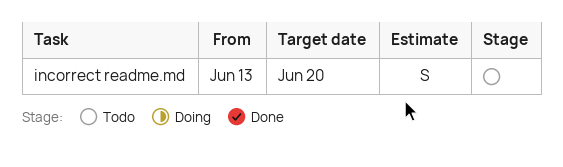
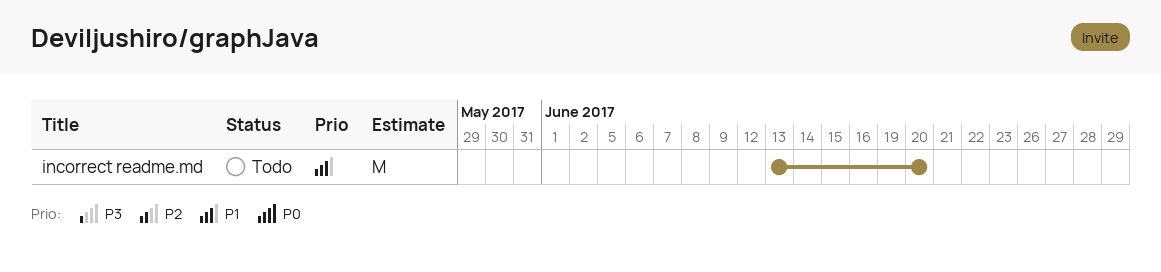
incorrect readme.md, estimate: S -> M

